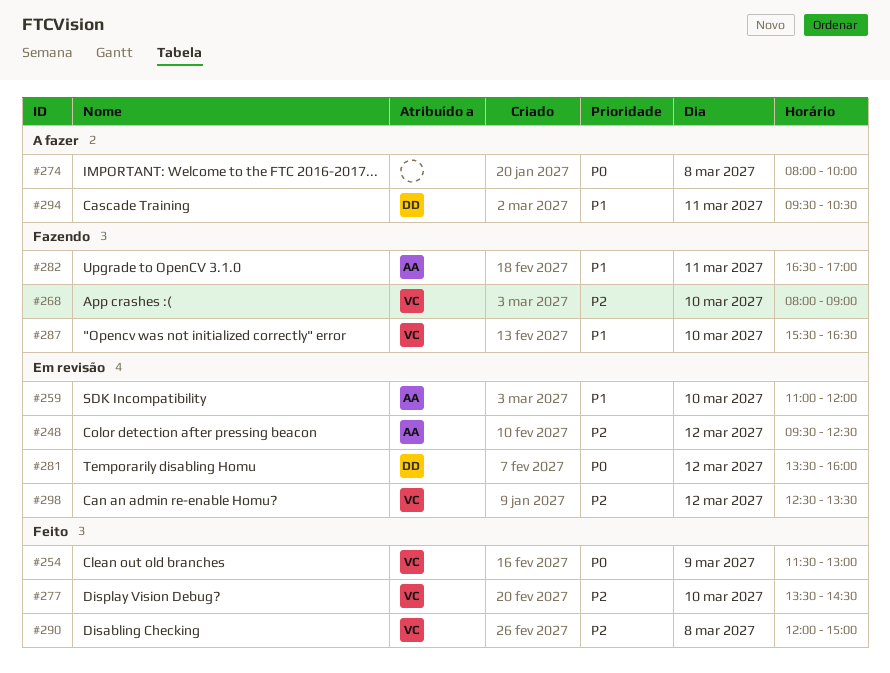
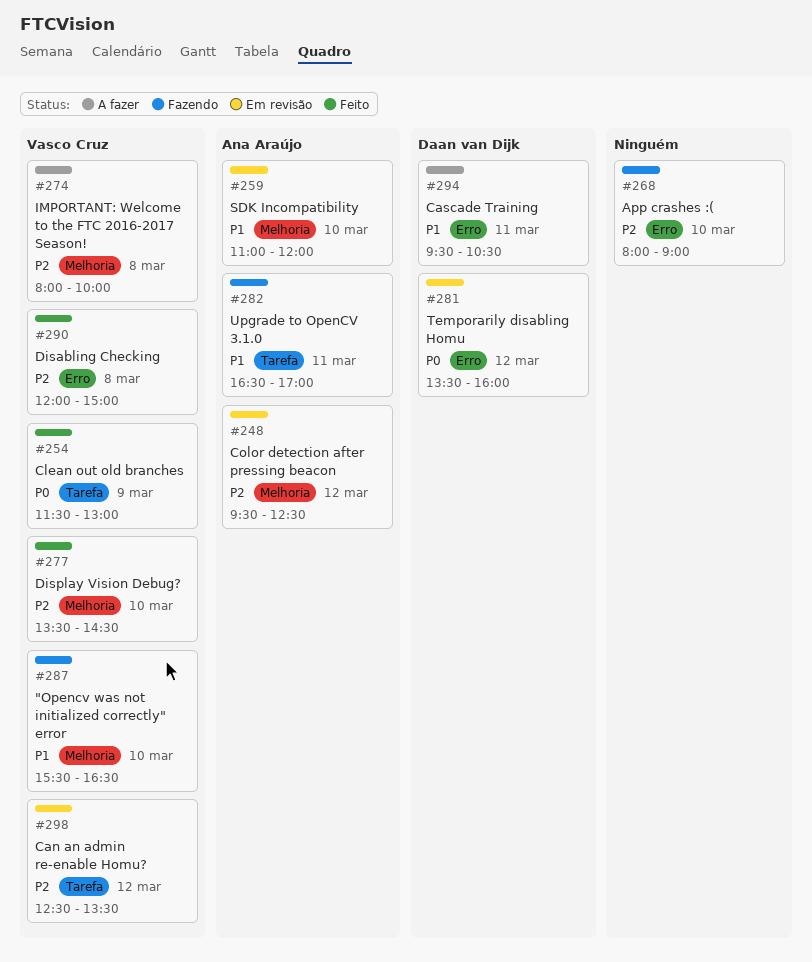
#268, owner: Vasco Cruz -> none
#274, owner: none -> Vasco Cruz
#274, priority: P0 -> P2

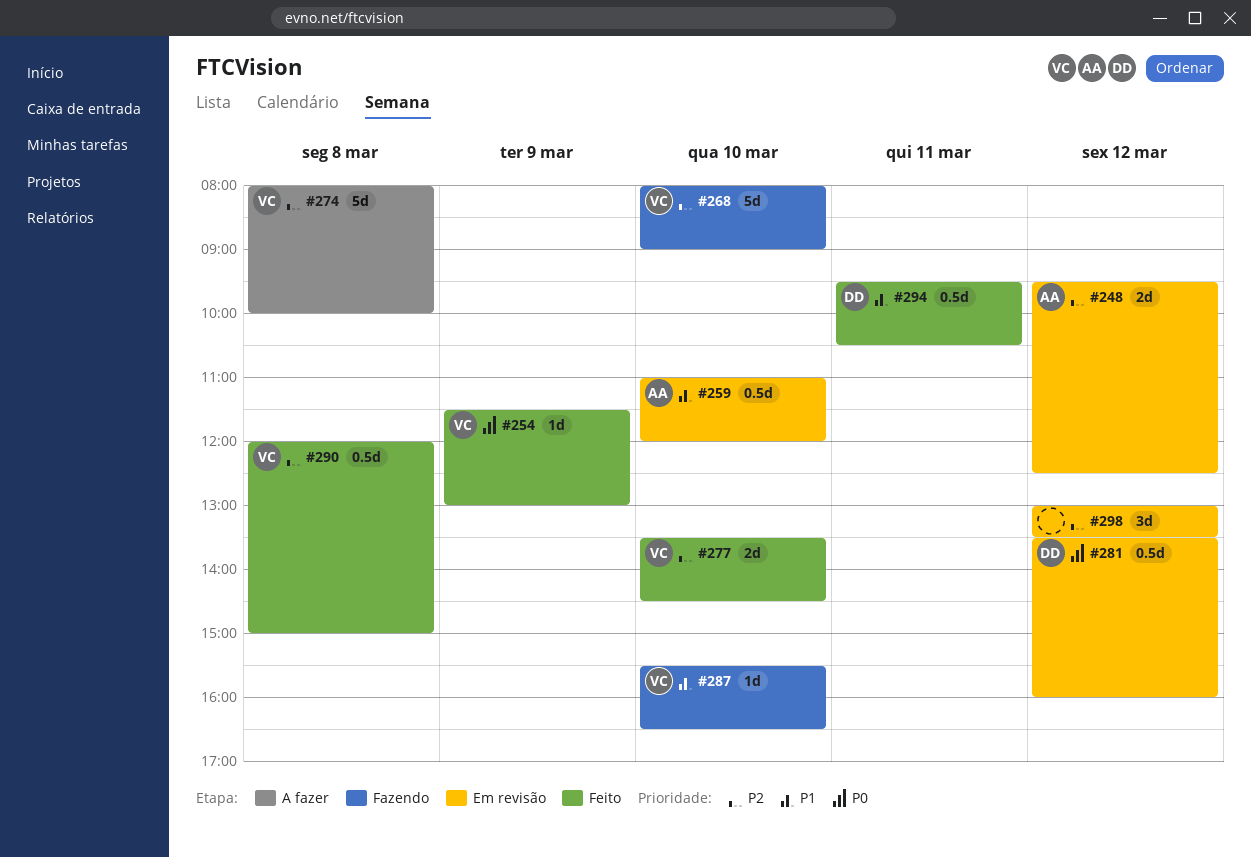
#268, owner: none -> Vasco Cruz
#282: present -> none
#294, status: A fazer -> Feito
#298, owner: Vasco Cruz -> none
#298, begins: 12:30 -> 13:00

